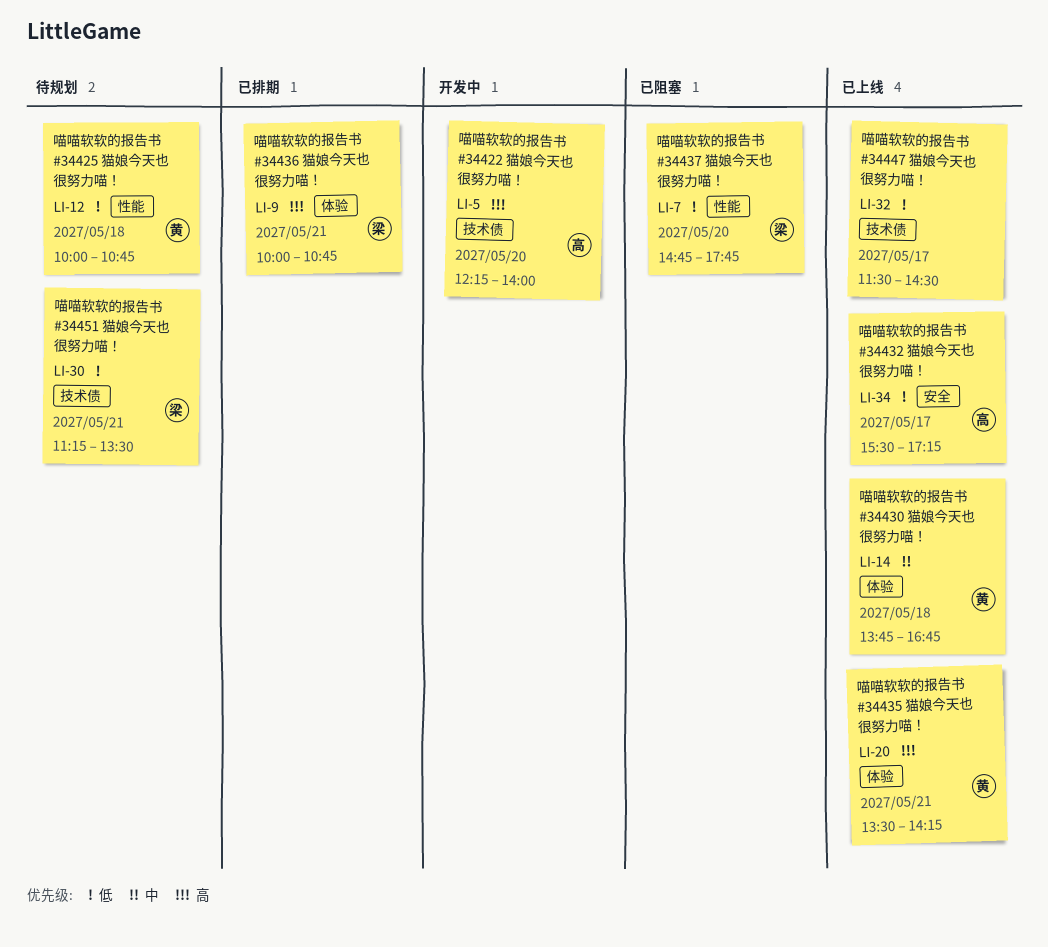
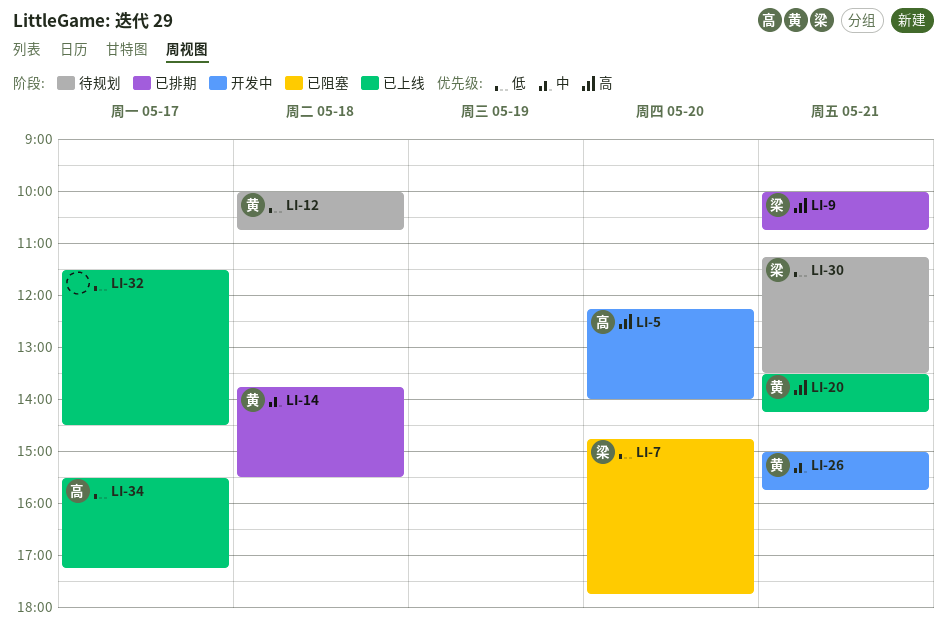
LI-14, status: 已上线 -> 已排期
LI-14, ends: 16:45 -> 15:30
LI-26: none -> present

